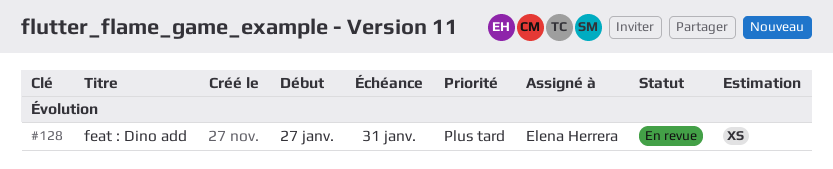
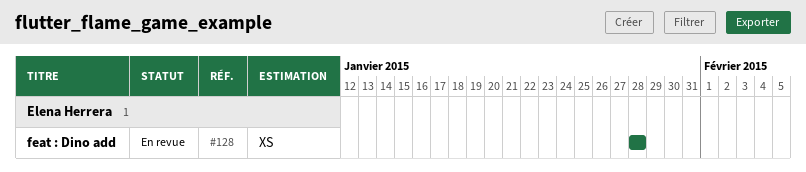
#128, start: Jan 27 -> Jan 28
#128, due: Jan 31 -> Jan 28

